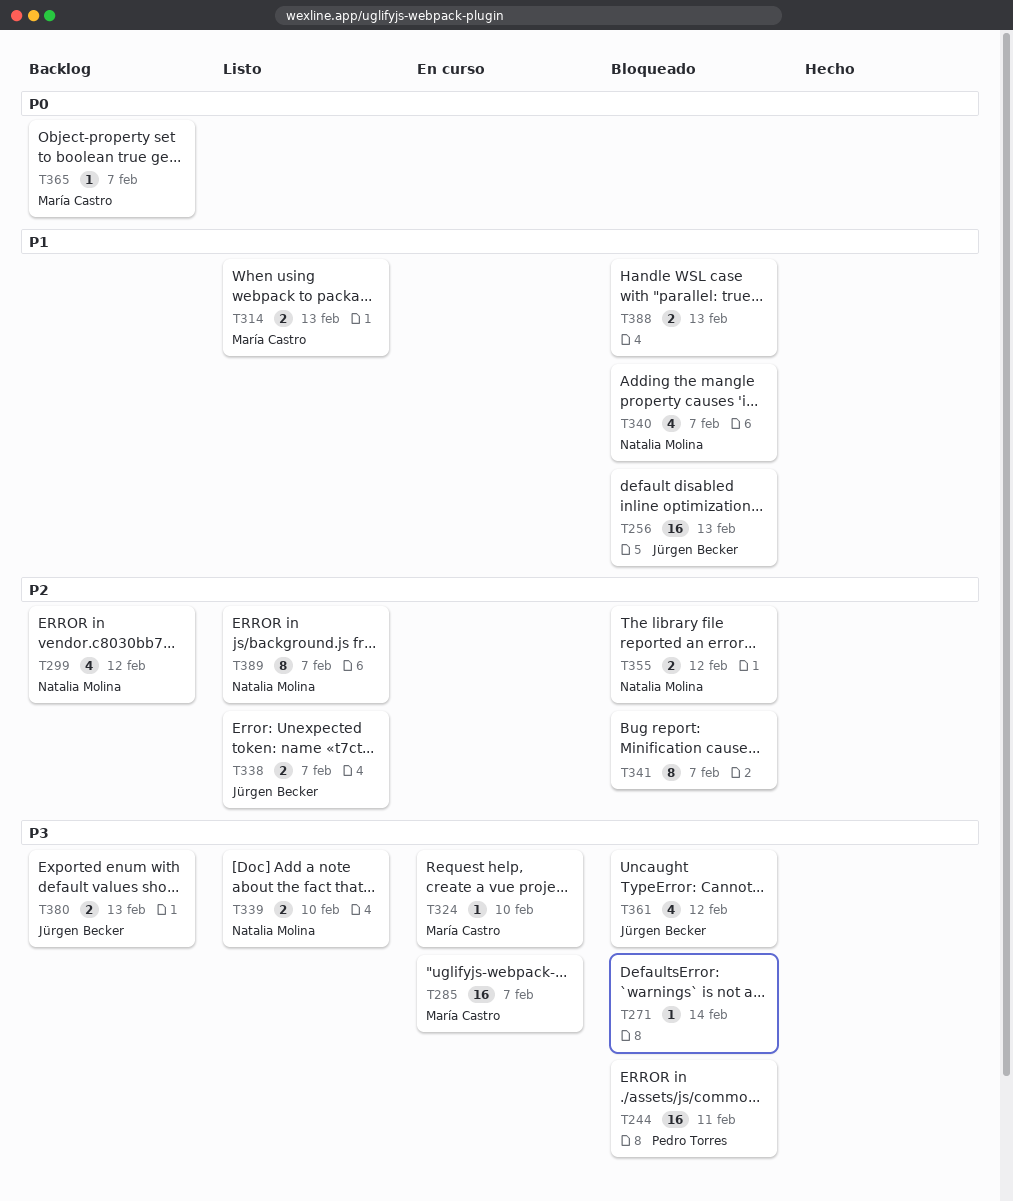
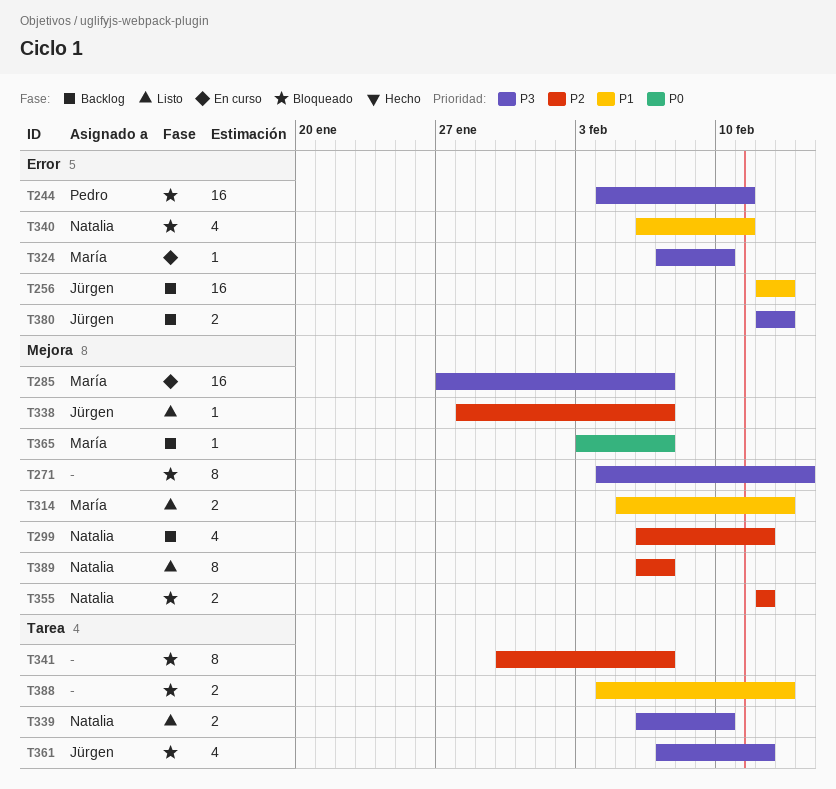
T256, status: Bloqueado -> Backlog
T271, estimate: 1 -> 8
T338, estimate: 2 -> 1
T340, due: Feb 7 -> Feb 11

